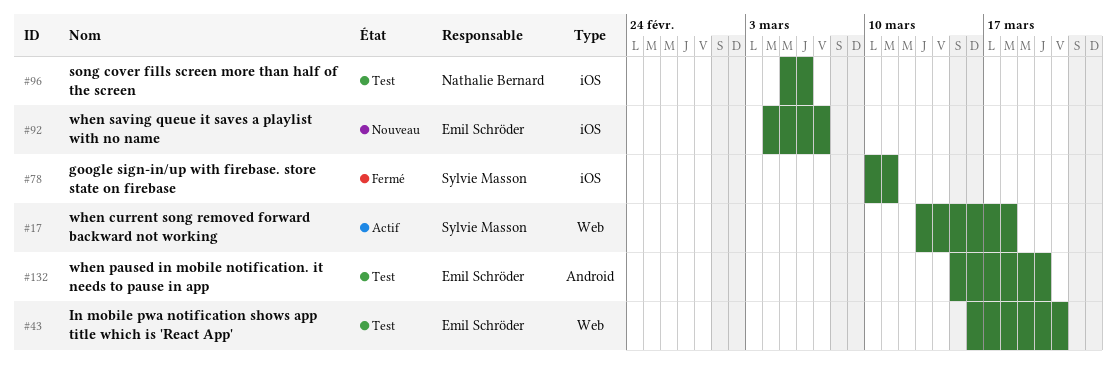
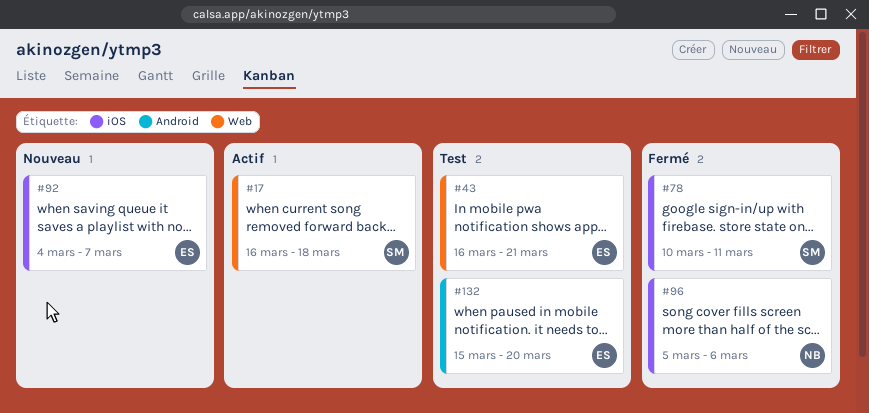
#17, start: Mar 13 -> Mar 16
#96, status: Test -> Fermé

